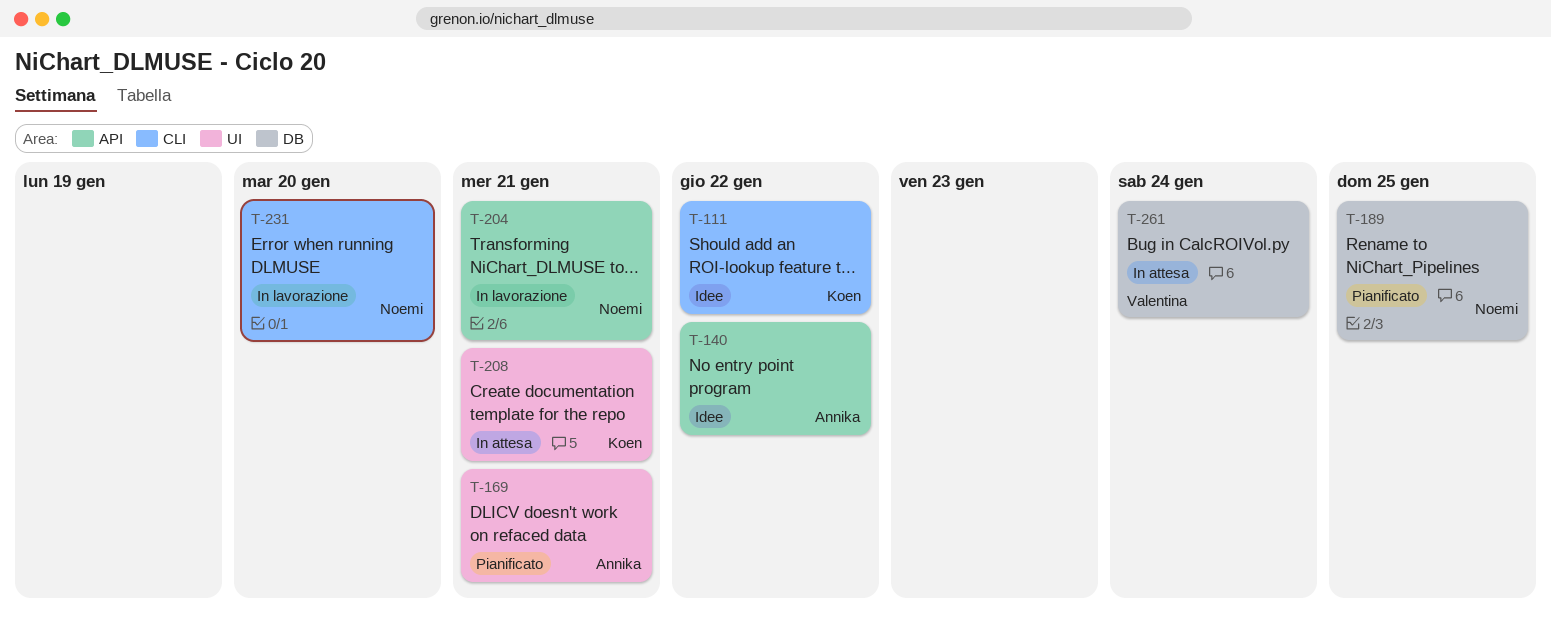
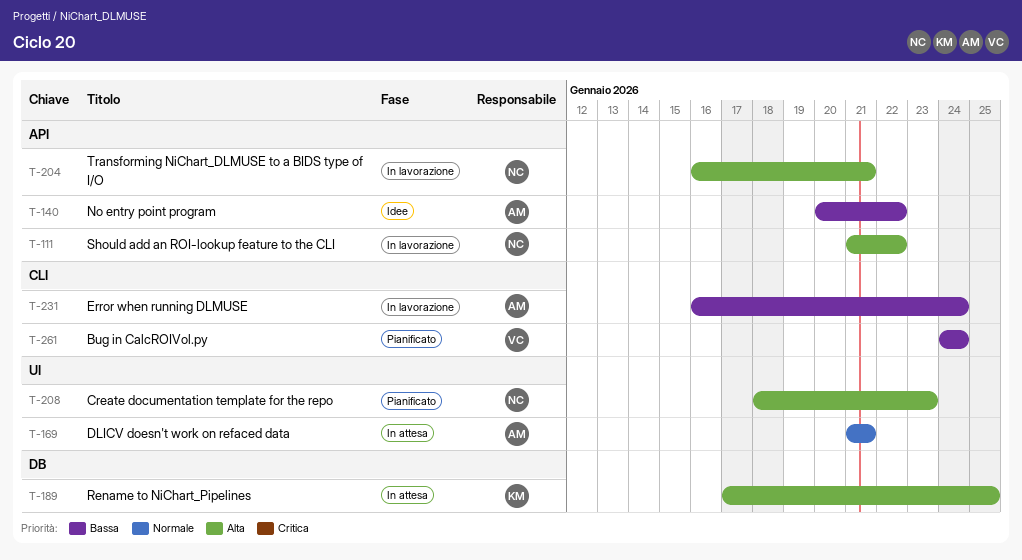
T-111, status: Idee -> In lavorazione
T-111, owner: Koen -> Noemi
T-111, label: CLI -> API
T-169, status: Pianificato -> In attesa
T-189, status: Pianificato -> In attesa
T-189, owner: Noemi -> Koen
T-208, status: In attesa -> Pianificato
T-208, owner: Koen -> Noemi
T-208, due: Jan 21 -> Jan 23
T-231, owner: Noemi -> Annika
T-231, due: Jan 20 -> Jan 24
T-261, status: In attesa -> Pianificato
T-261, label: DB -> CLI

